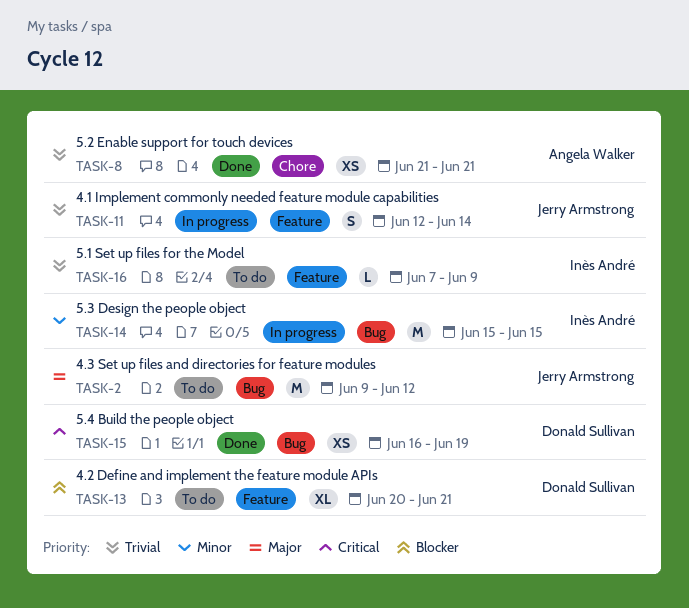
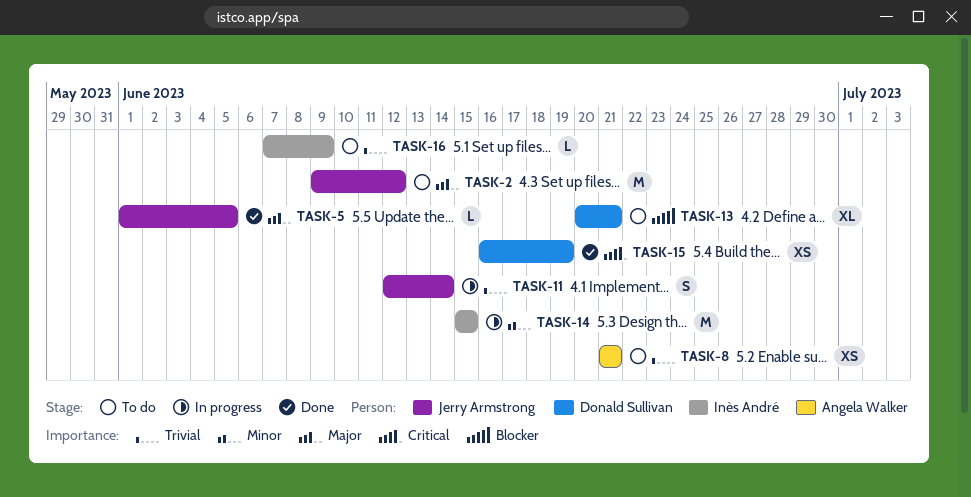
TASK-5: none -> present
TASK-8, status: Done -> To do

